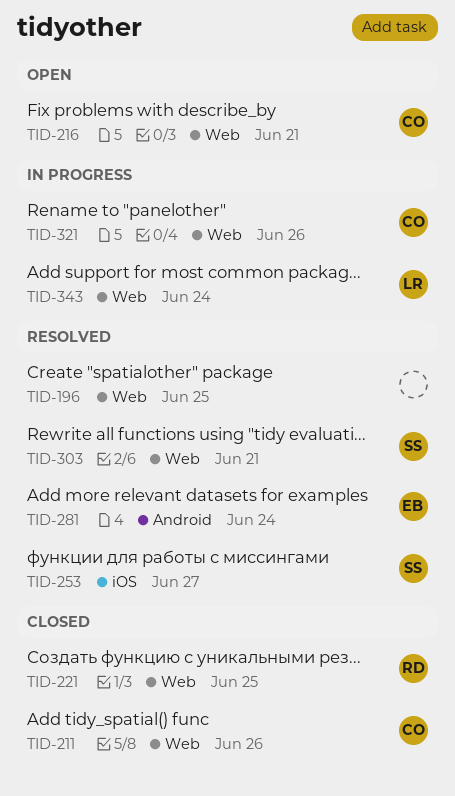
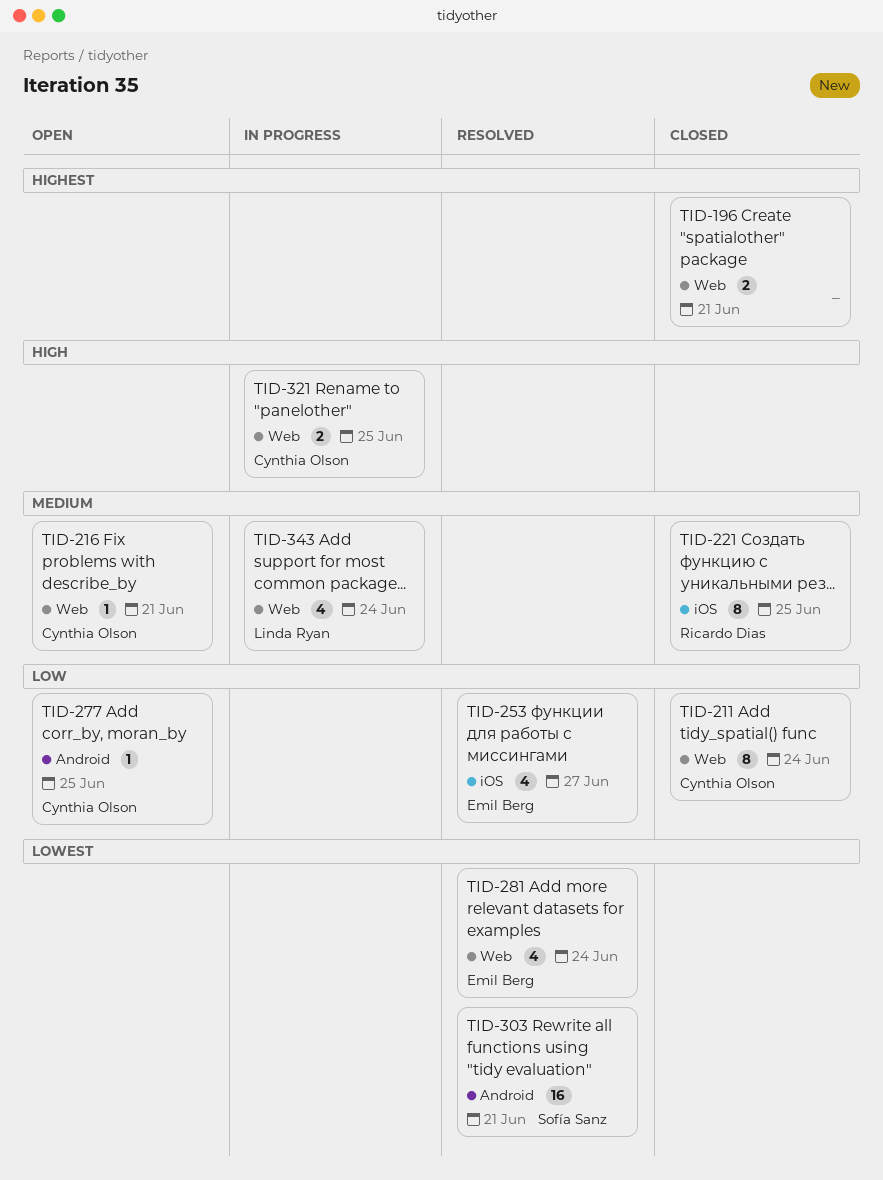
TID-196, status: Resolved -> Closed
TID-196, due: Jun 25 -> Jun 21
TID-211, due: Jun 26 -> Jun 24
TID-221, label: Web -> iOS
TID-253, owner: Sofía Sanz -> Emil Berg
TID-277: none -> present
TID-281, label: Android -> Web
TID-303, label: Web -> Android
TID-321, due: Jun 26 -> Jun 25

